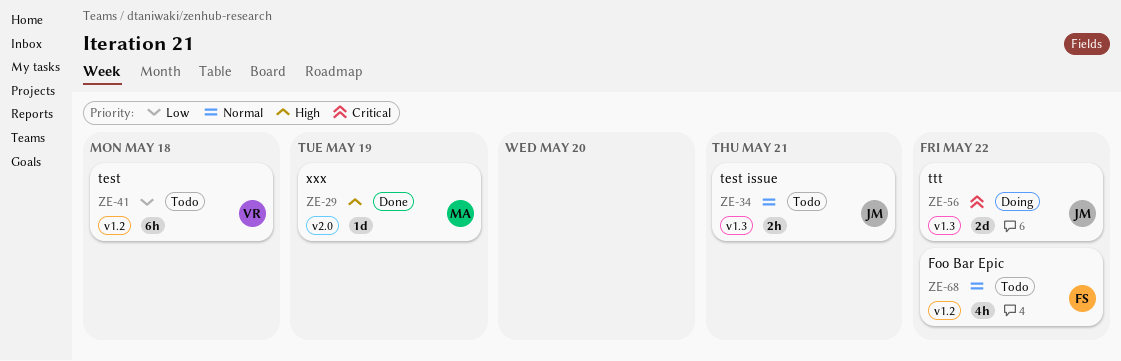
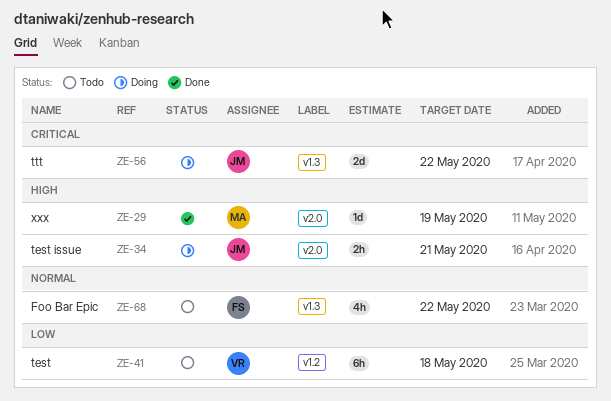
ZE-34, status: Todo -> Doing
ZE-34, priority: Normal -> High
ZE-34, label: v1.3 -> v2.0
ZE-68, label: v1.2 -> v1.3

